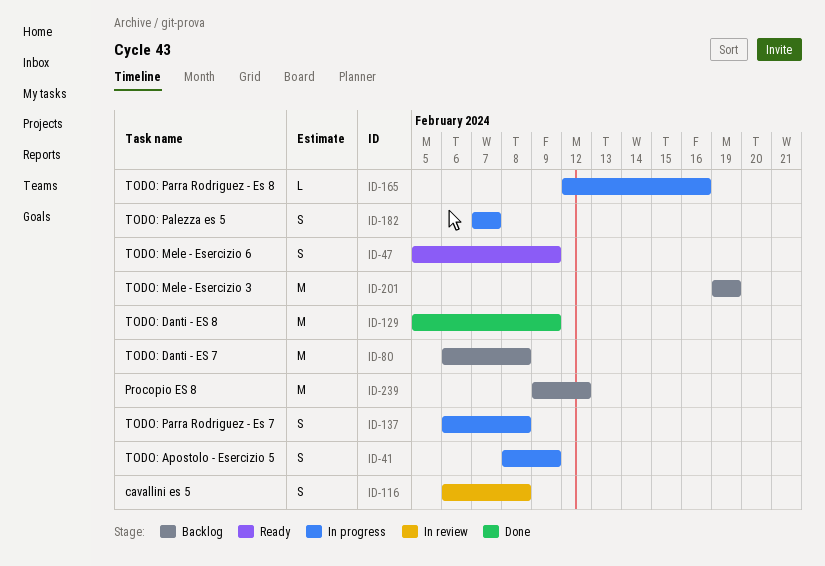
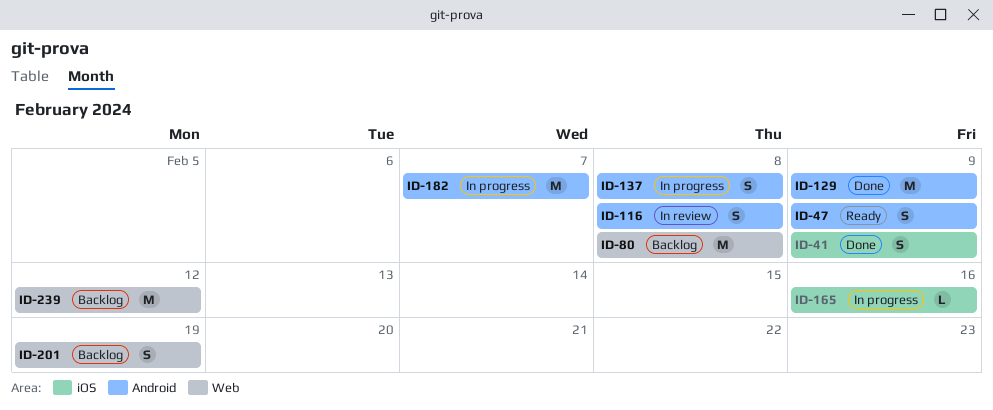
ID-41, status: In progress -> Done
ID-182, estimate: S -> M
ID-201, estimate: M -> S

